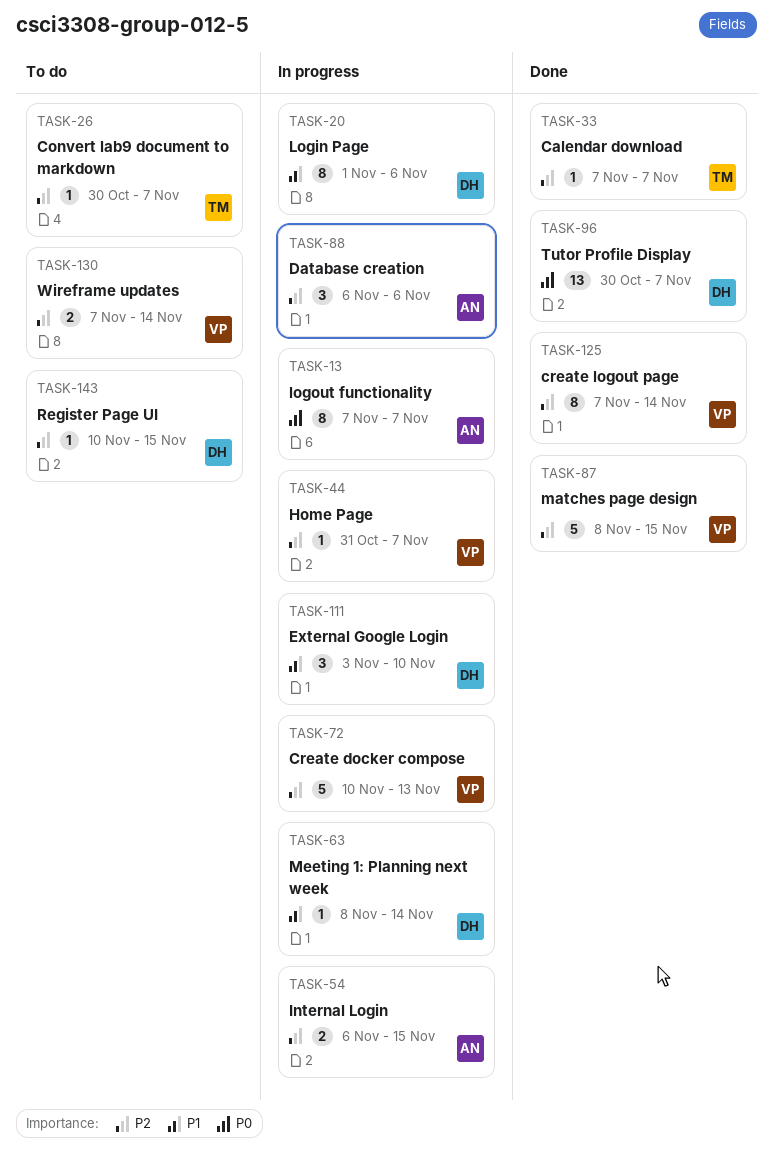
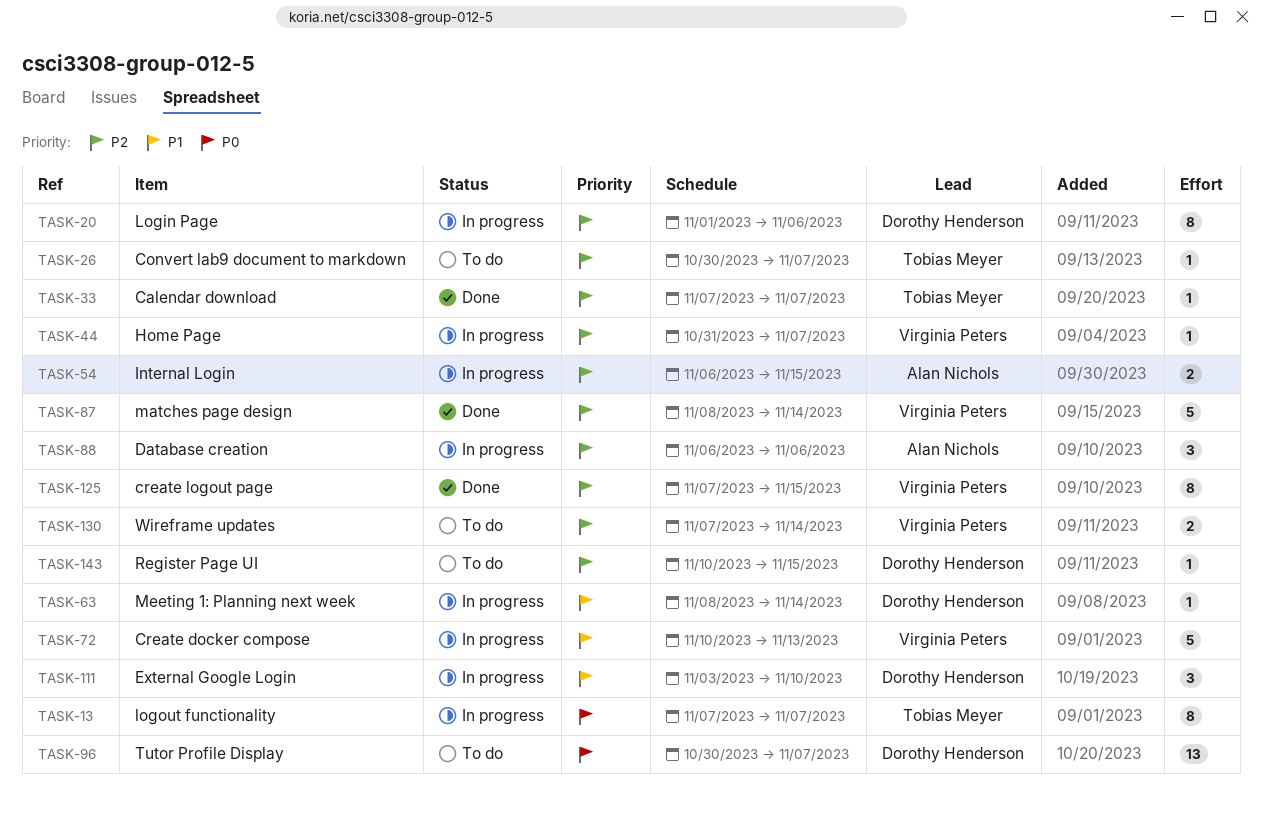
TASK-13, owner: Alan Nichols -> Tobias Meyer
TASK-20, priority: P1 -> P2
TASK-72, priority: P2 -> P1
TASK-87, due: Nov 15 -> Nov 14
TASK-96, status: Done -> To do
TASK-125, due: Nov 14 -> Nov 15

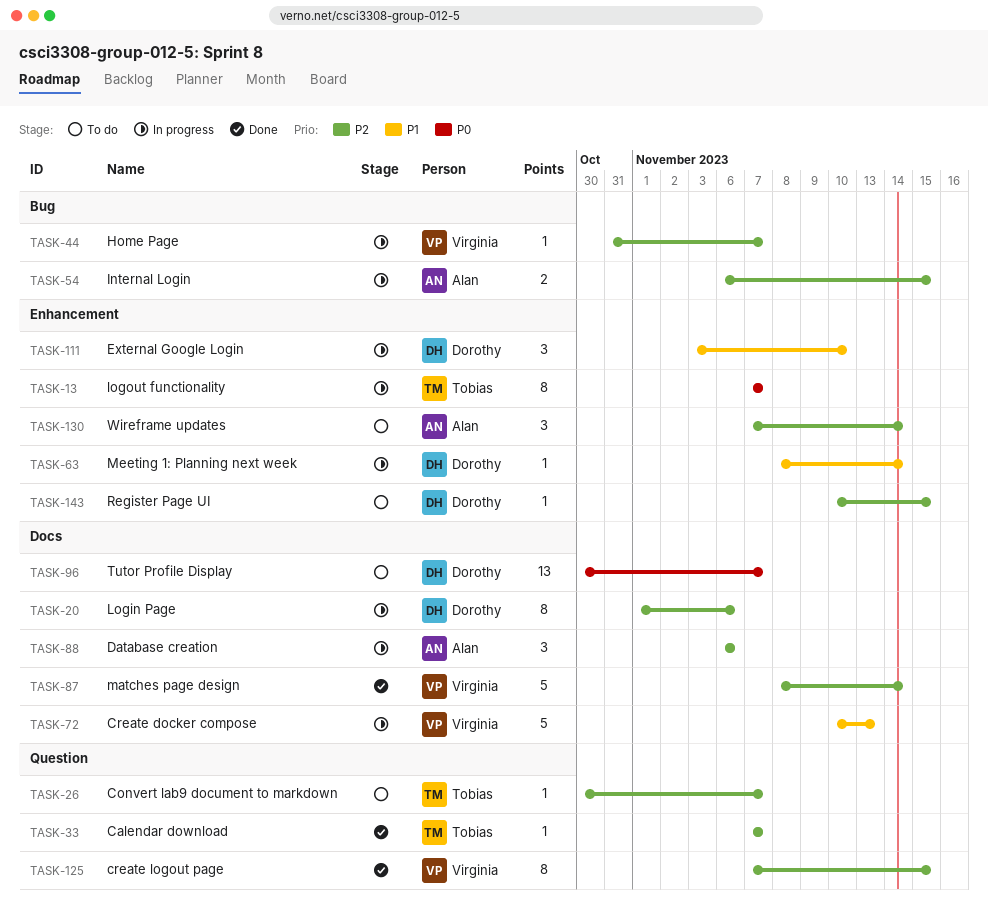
TASK-130, owner: Virginia Peters -> Alan Nichols
TASK-130, estimate: 2 -> 3

